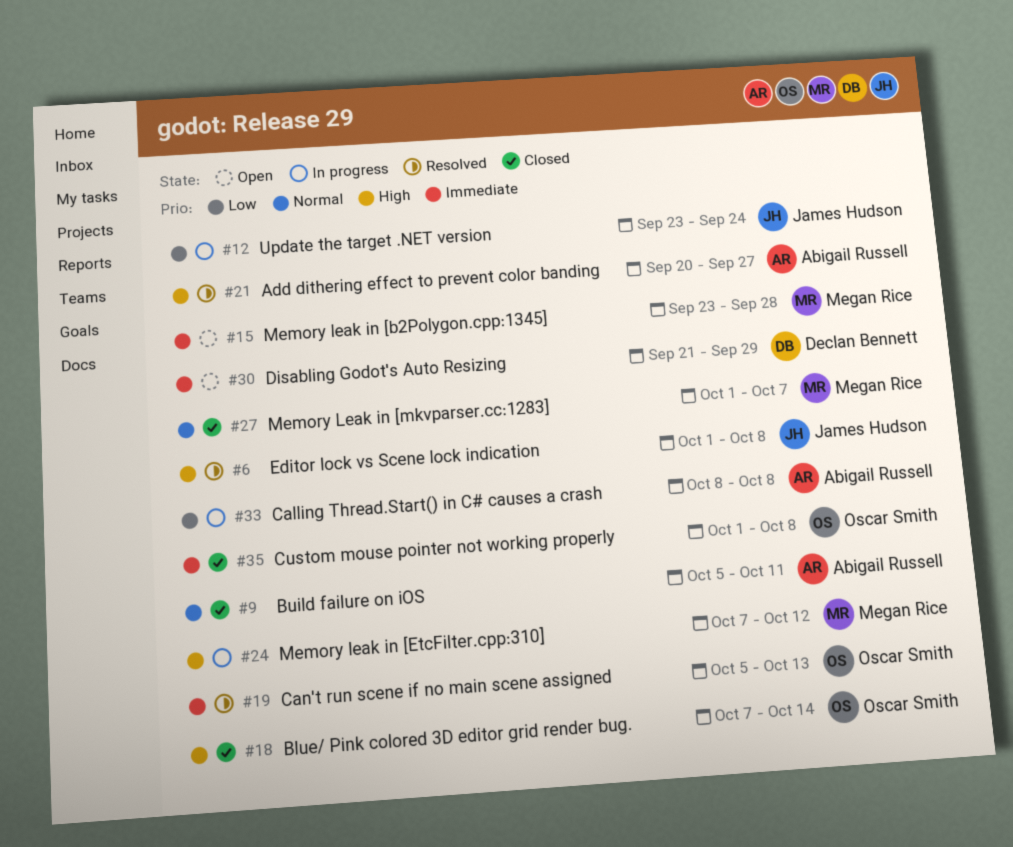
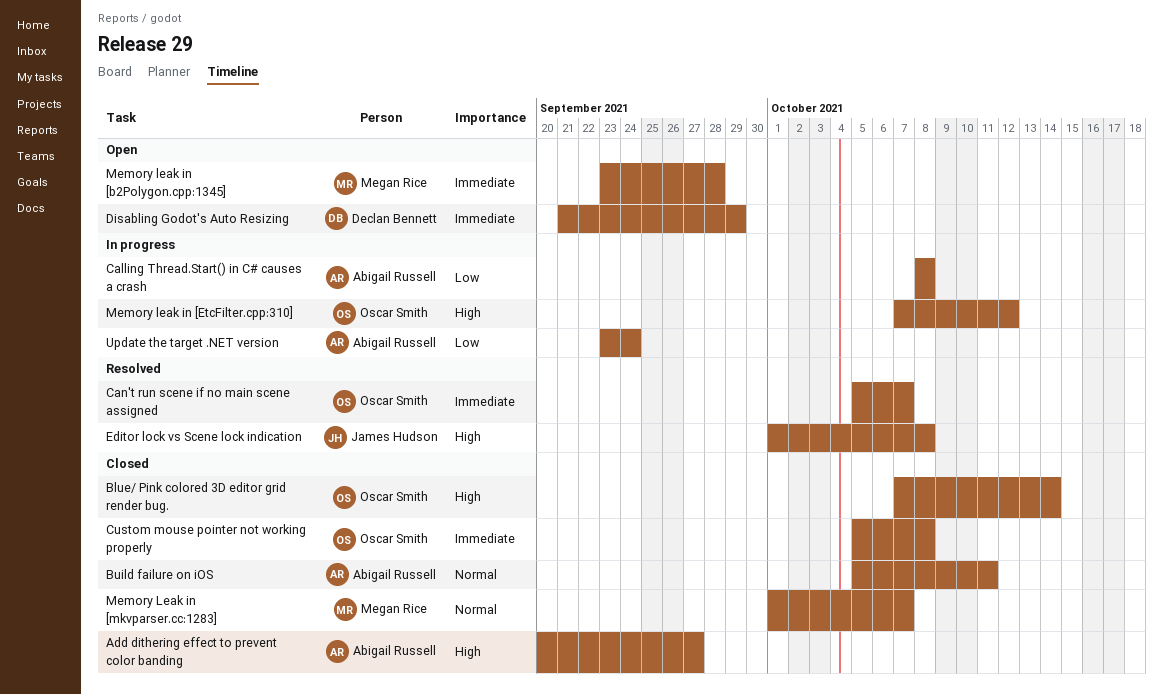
Add dithering effect to prevent color banding, status: Resolved -> Closed
Can't run scene if no main scene assigned, due: Oct 13 -> Oct 7
Custom mouse pointer not working properly, start: Oct 1 -> Oct 5
Memory leak in [EtcFilter.cpp:310], owner: Megan Rice -> Oscar Smith
Update the target .NET version, owner: James Hudson -> Abigail Russell

